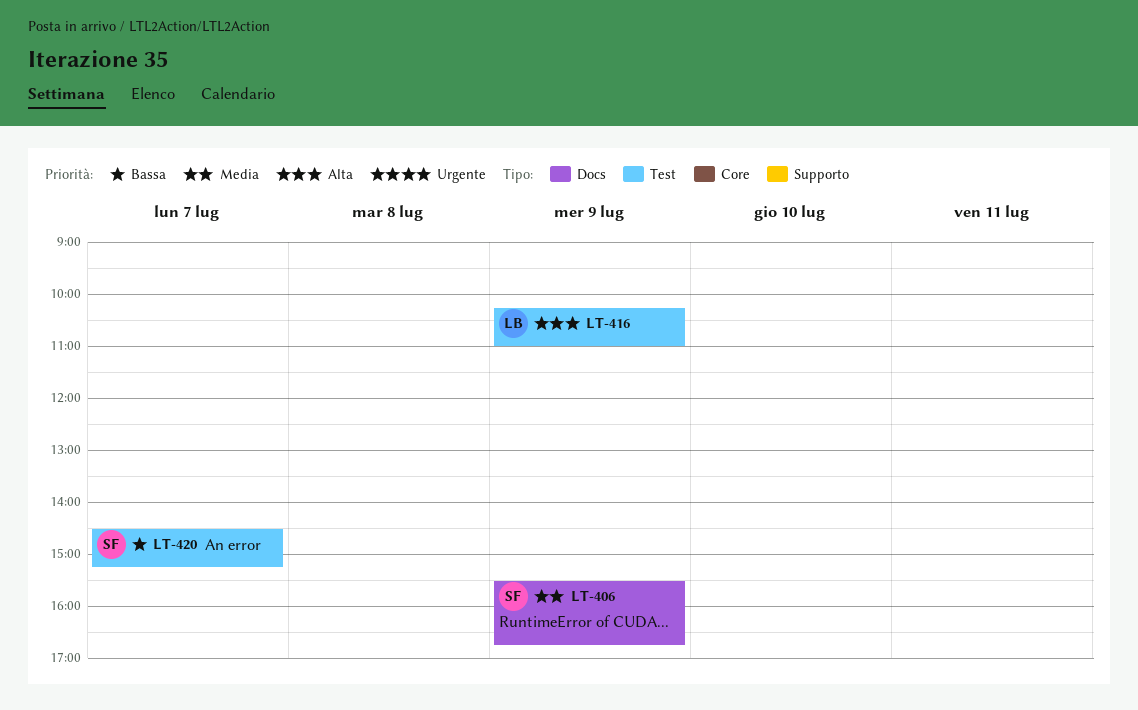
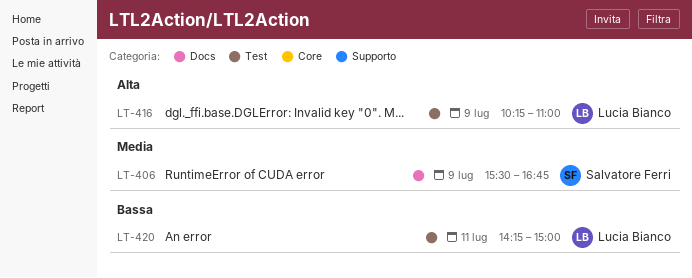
LT-420, owner: Salvatore Ferri -> Lucia Bianco
LT-420, day: Jul 7 -> Jul 11
LT-420, begins: 14:30 -> 14:15
LT-420, ends: 15:15 -> 15:00

